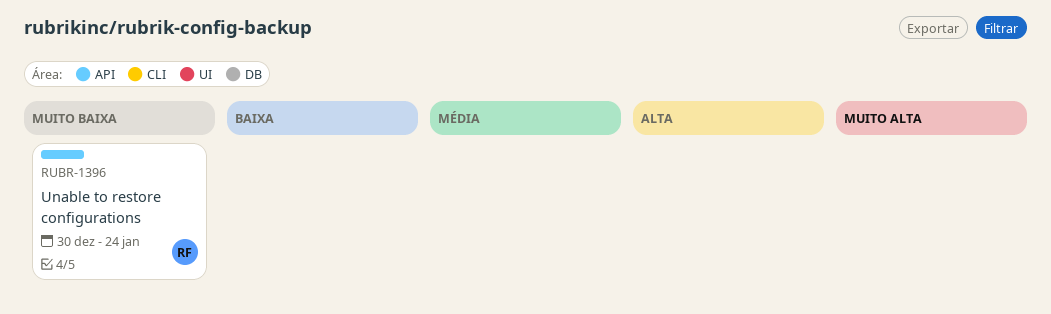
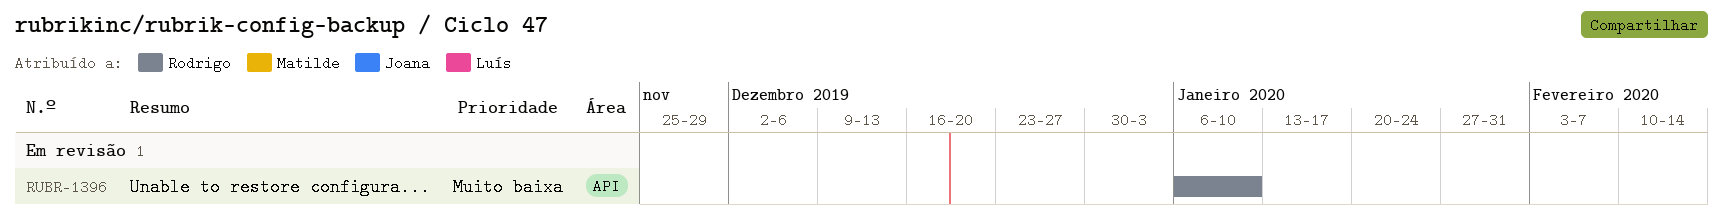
RUBR-1396, start: Dec 30 -> Jan 6
RUBR-1396, due: Jan 24 -> Jan 10

